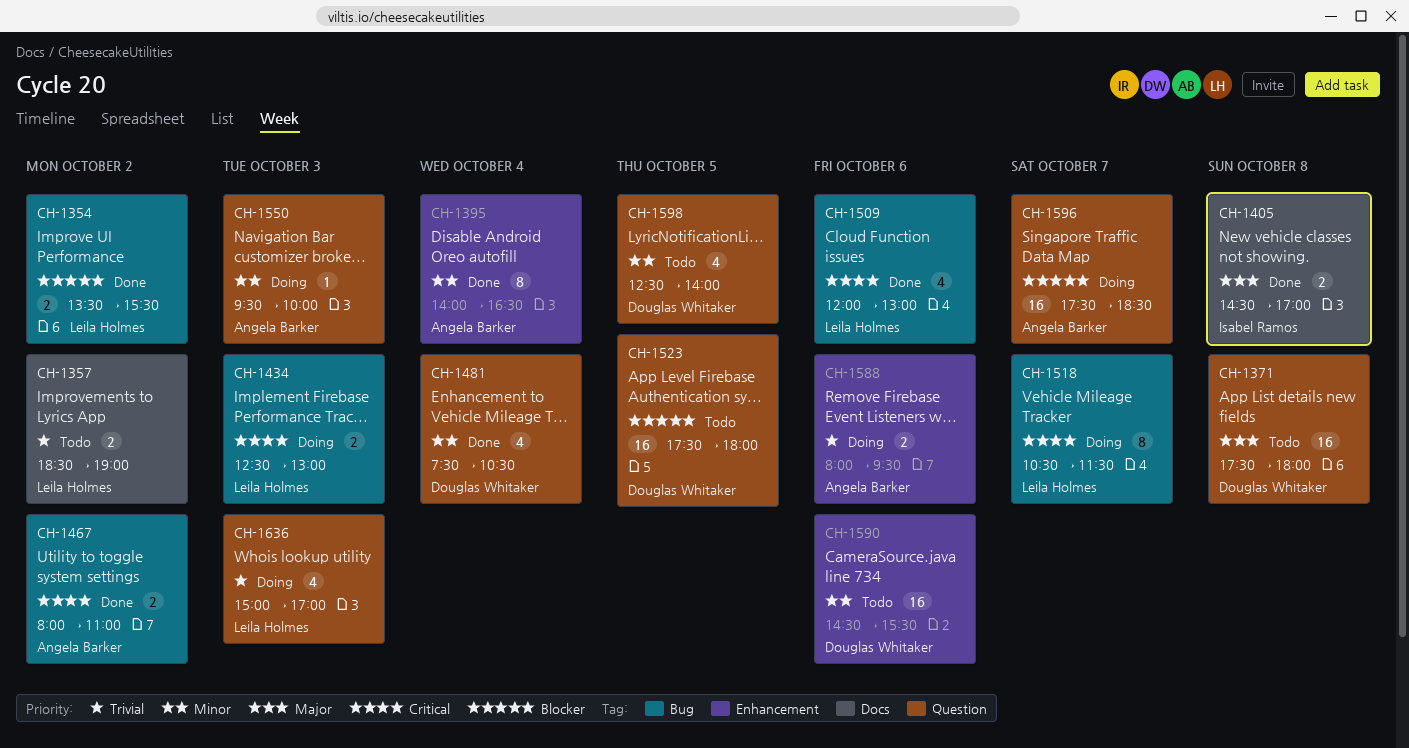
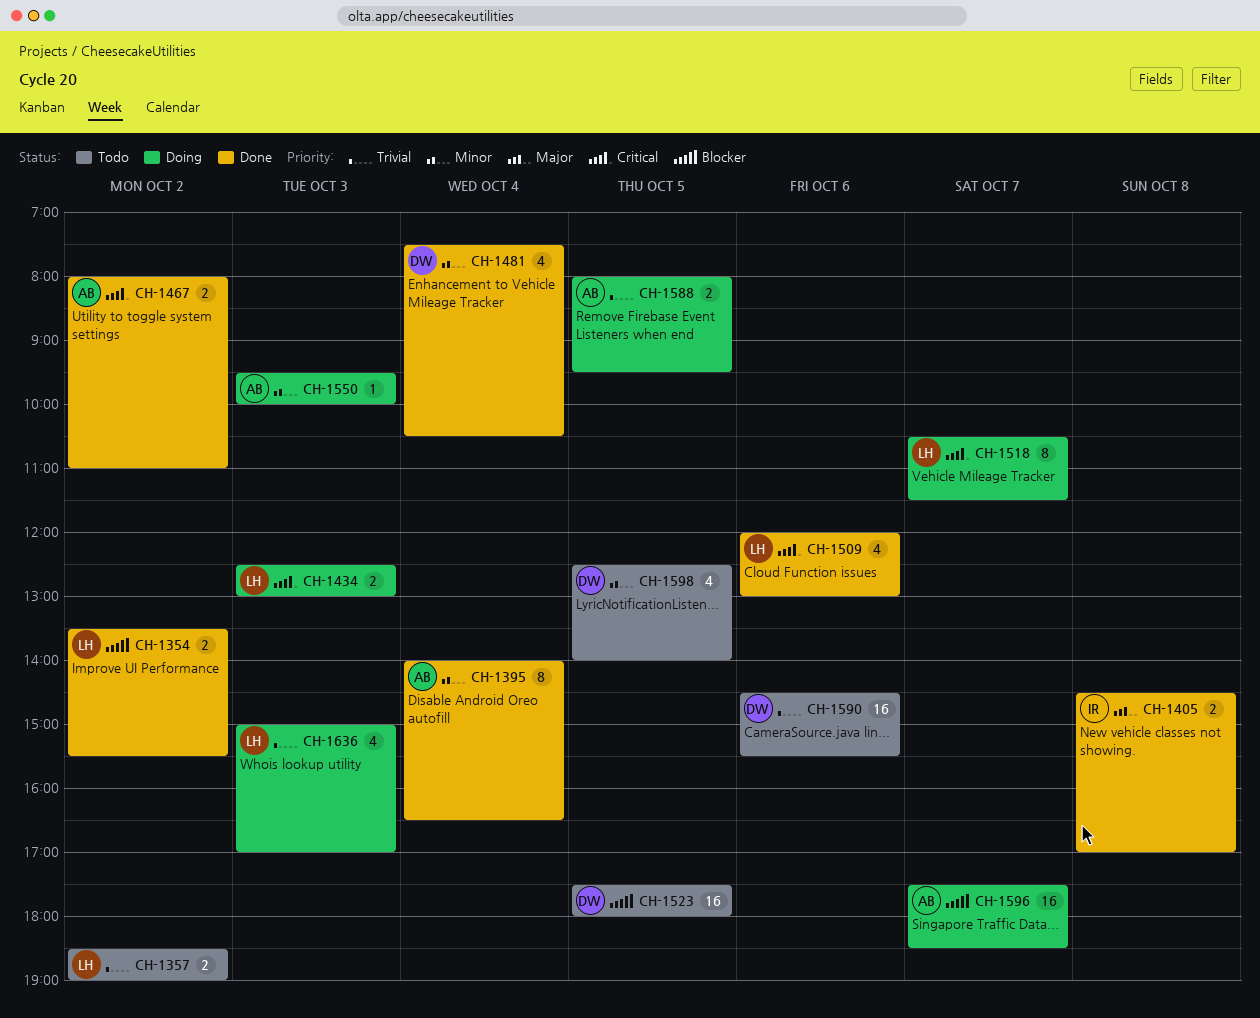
CH-1371: present -> none
CH-1588, day: Oct 6 -> Oct 5
CH-1590, priority: Minor -> Trivial

